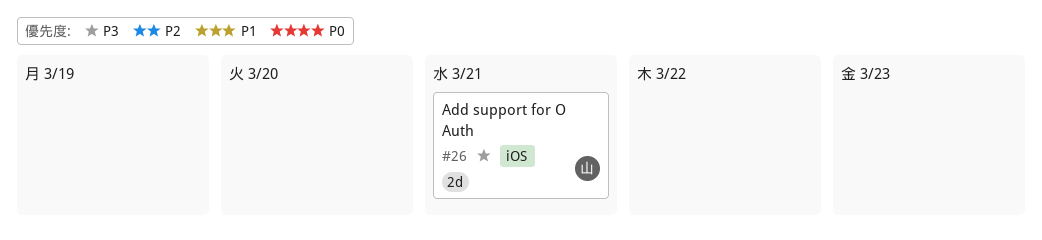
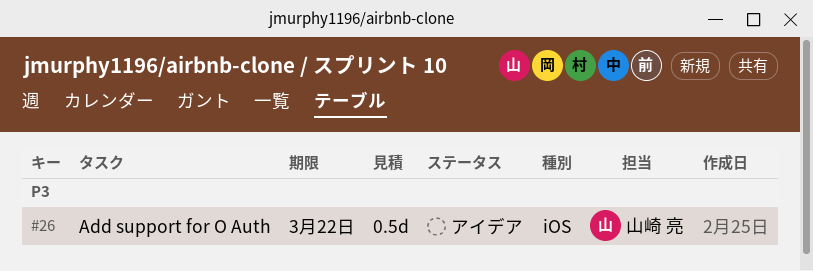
#26, estimate: 2d -> 0.5d
#26, due: Mar 21 -> Mar 22

